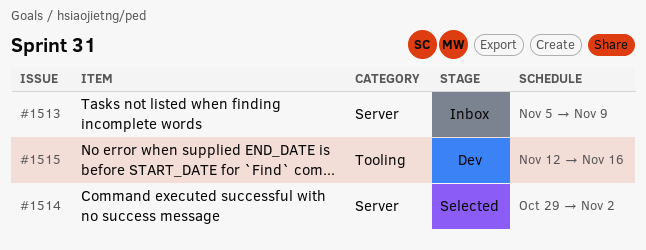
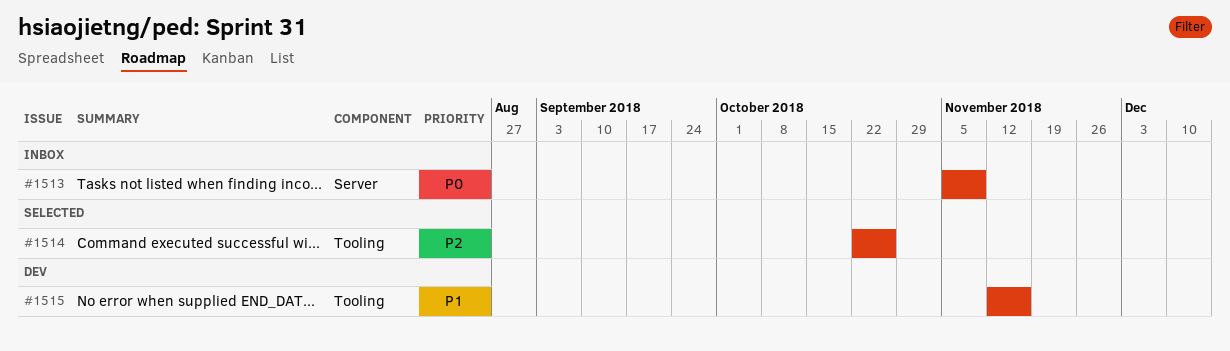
#1514, label: Server -> Tooling
#1514, start: Oct 29 -> Oct 22
#1514, due: Nov 2 -> Oct 26

